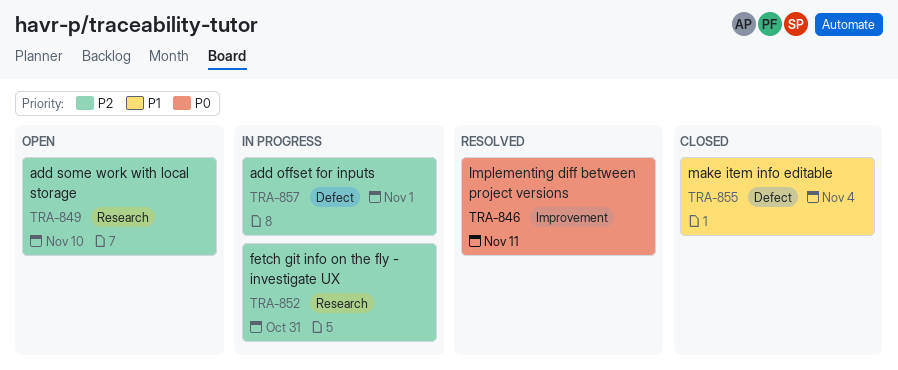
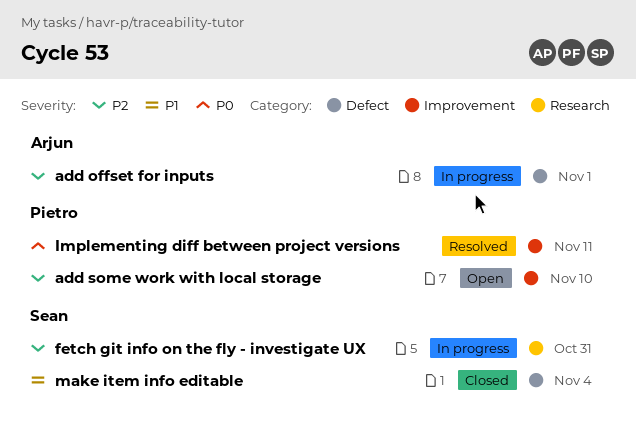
add some work with local storage, label: Research -> Improvement

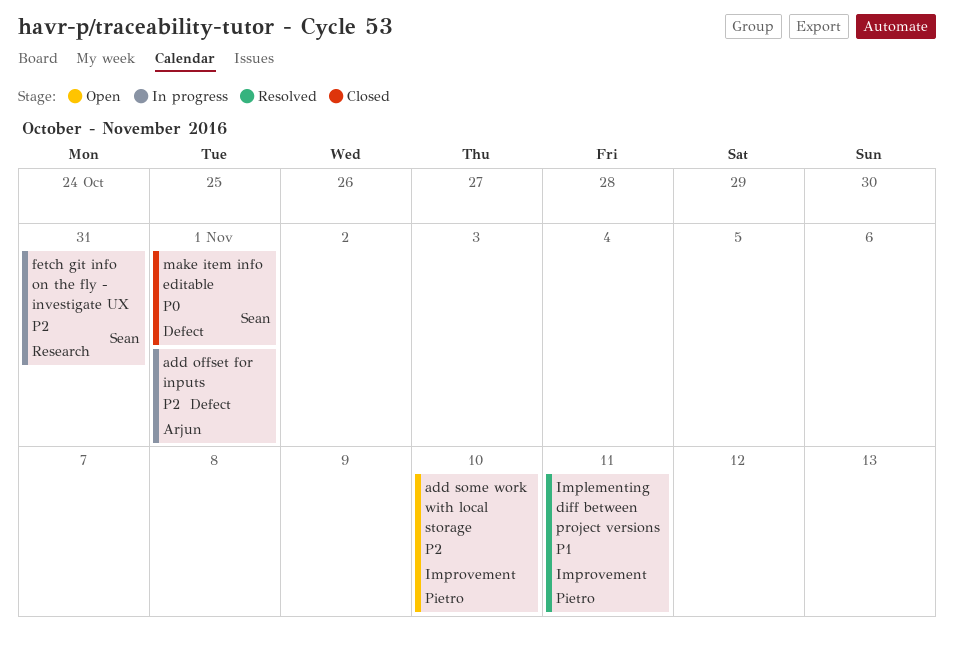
Implementing diff between project versions, priority: P0 -> P1
make item info editable, priority: P1 -> P0
make item info editable, due: Nov 4 -> Nov 1

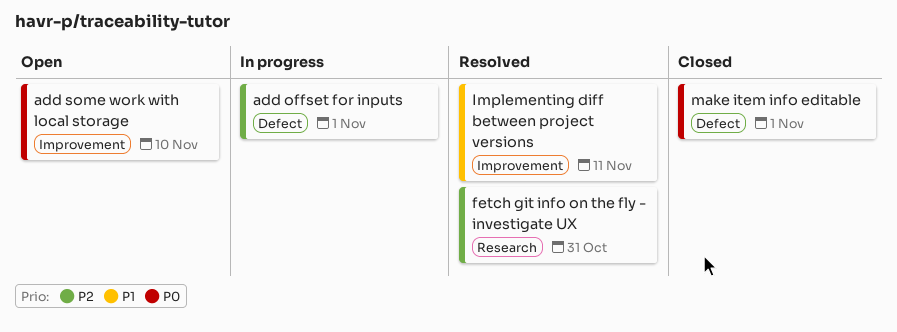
add some work with local storage, priority: P2 -> P0
fetch git info on the fly - investigate UX, status: In progress -> Resolved

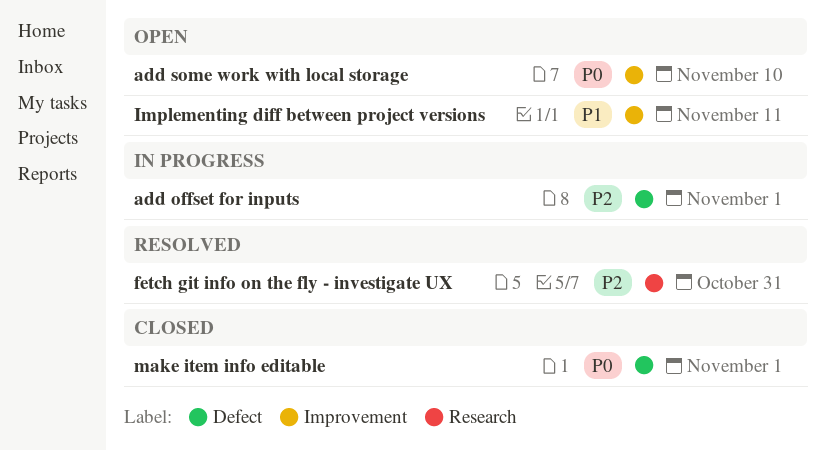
Implementing diff between project versions, status: Resolved -> Open

